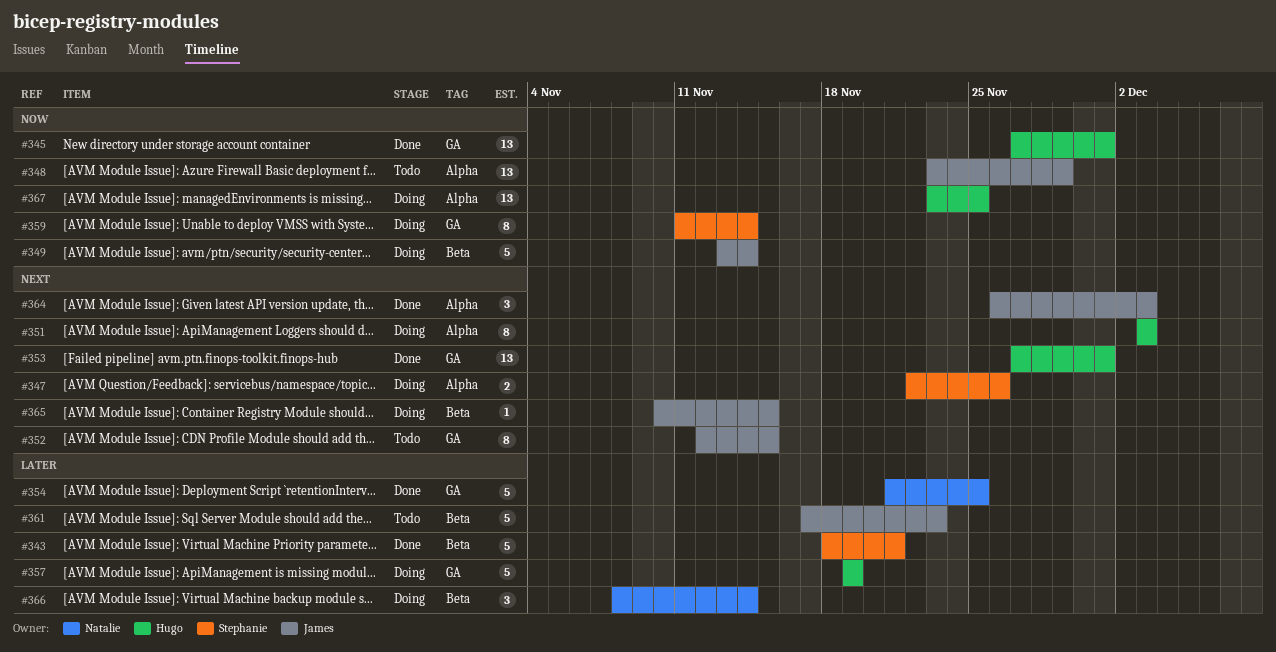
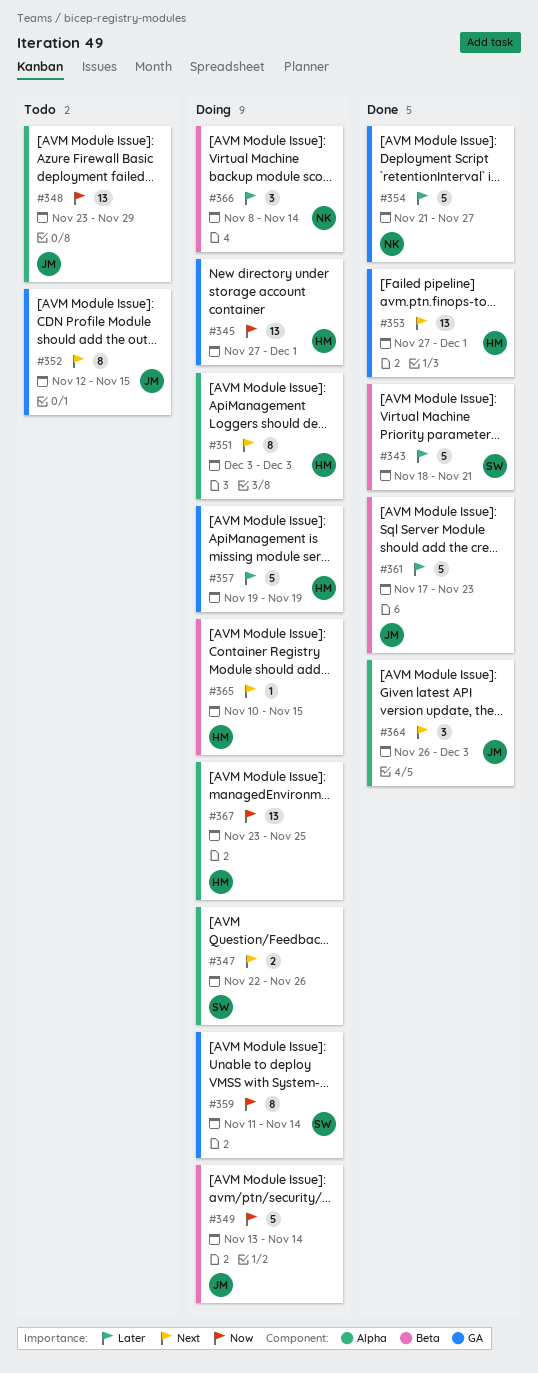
#345, status: Done -> Doing
#354, due: Nov 25 -> Nov 27
#361, status: Todo -> Done
#365, owner: James -> Hugo

